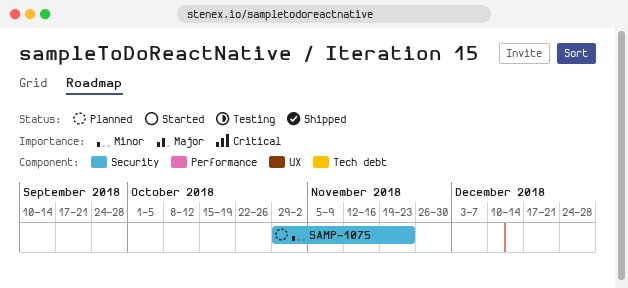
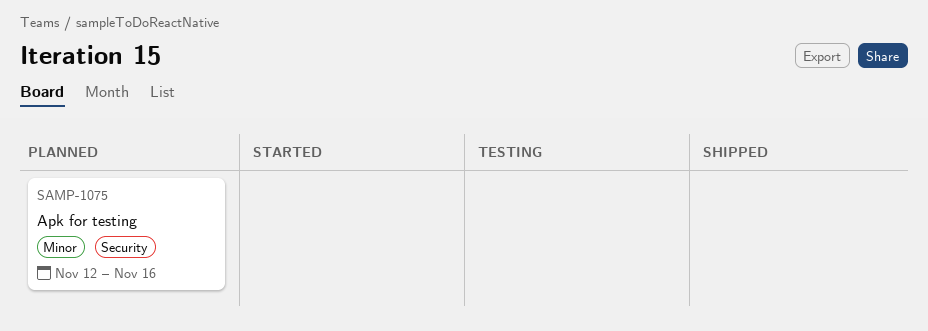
SAMP-1075, start: Oct 29 -> Nov 12
SAMP-1075, due: Nov 23 -> Nov 16

